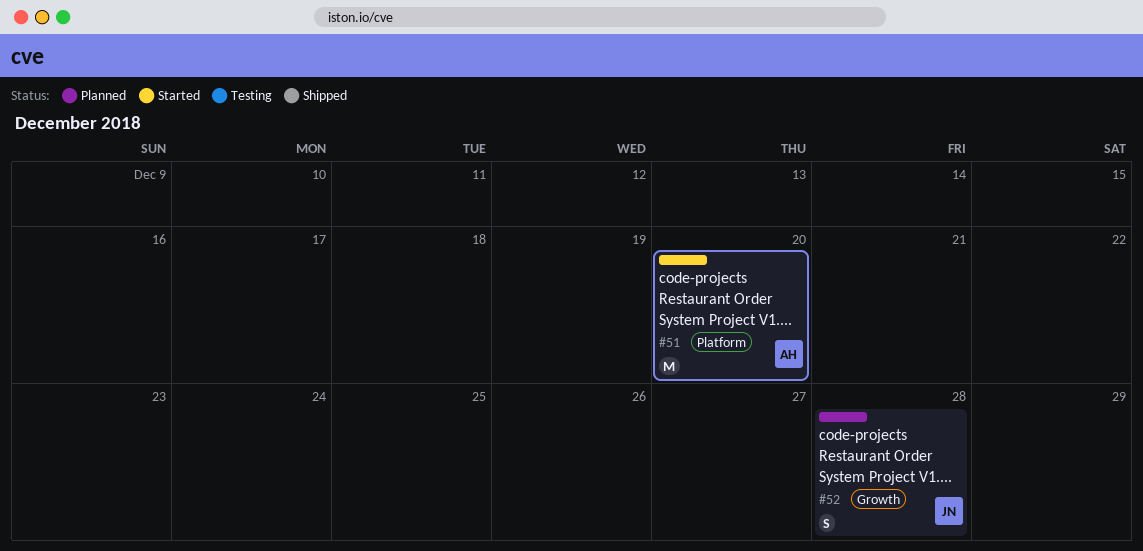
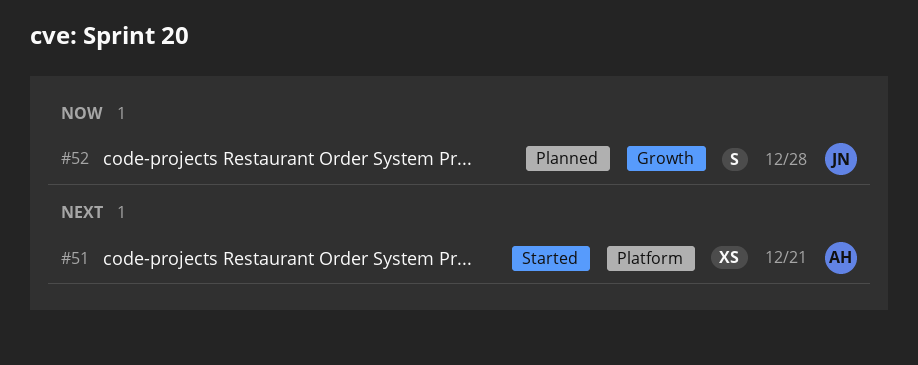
#51, estimate: M -> XS
#51, due: Dec 20 -> Dec 21

